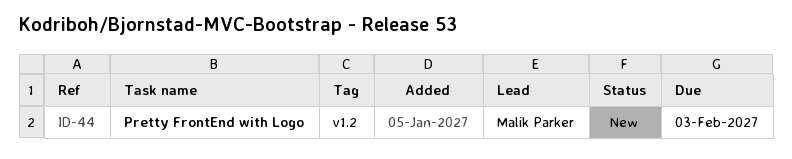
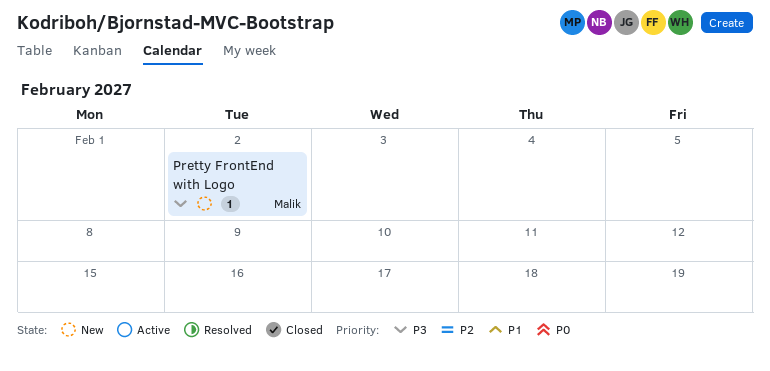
Pretty FrontEnd with Logo, due: Feb 3 -> Feb 2

